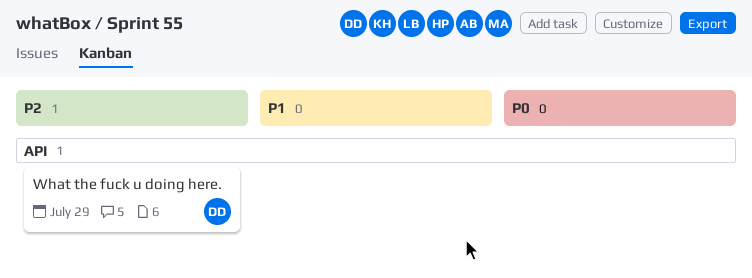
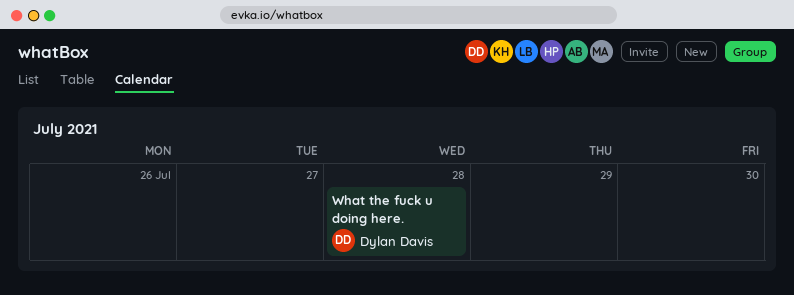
What the fuck u doing here., day: Jul 29 -> Jul 28

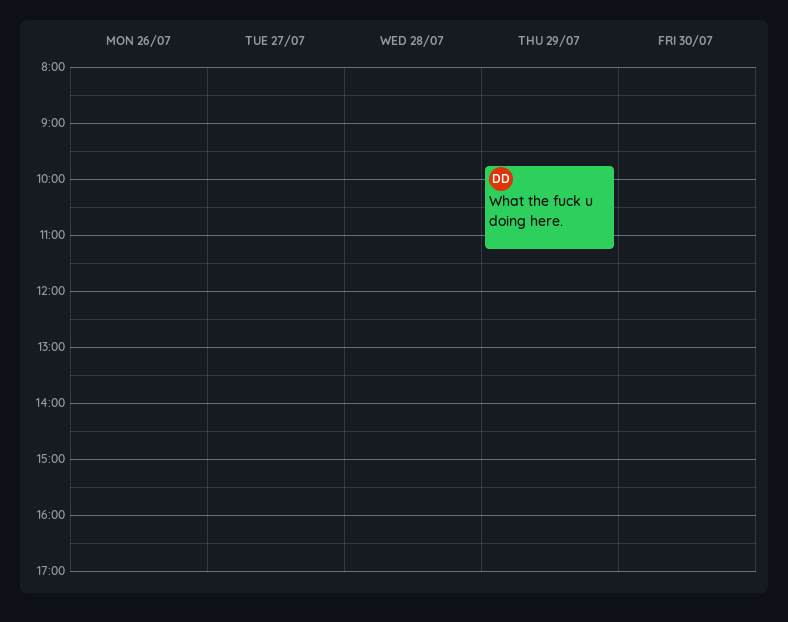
What the fuck u doing here., day: Jul 28 -> Jul 29

